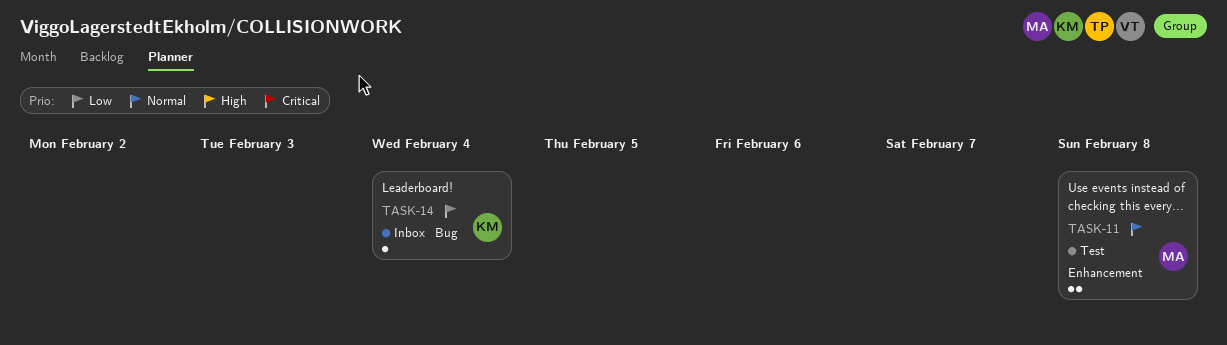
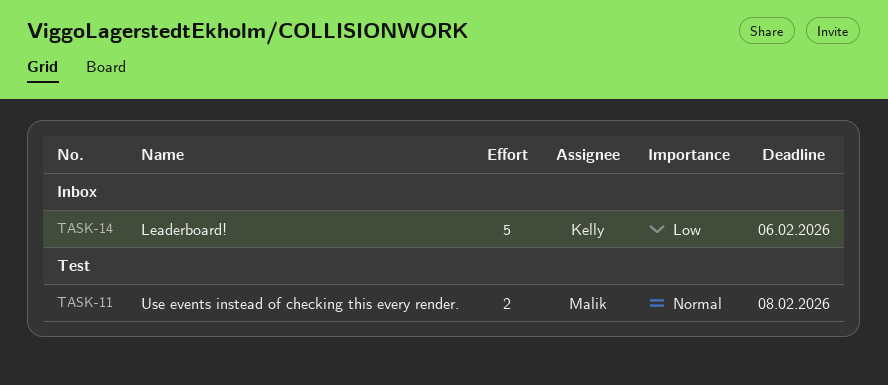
TASK-14, estimate: 1 -> 5
TASK-14, due: Feb 4 -> Feb 6

